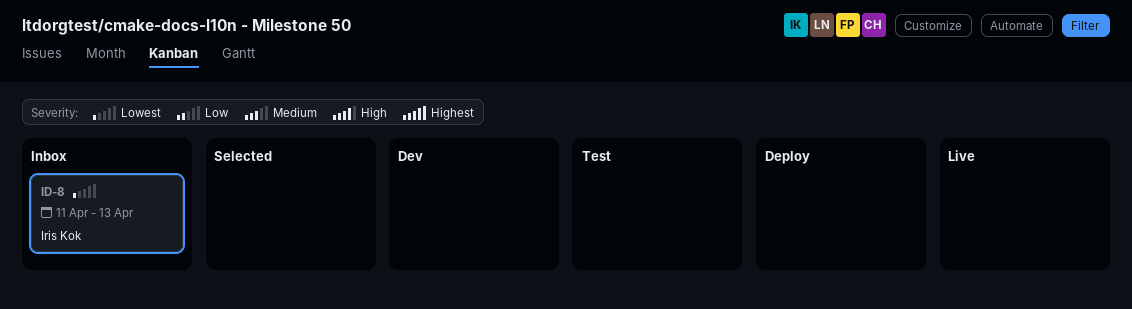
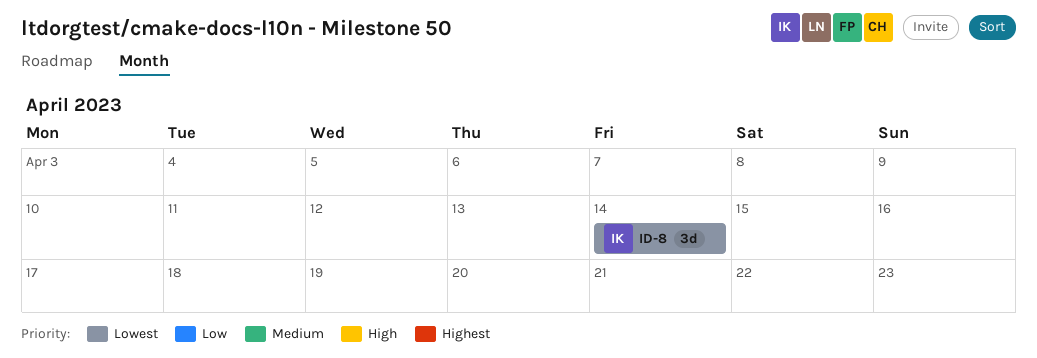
ID-8, start: Apr 11 -> Apr 14
ID-8, due: Apr 13 -> Apr 14

